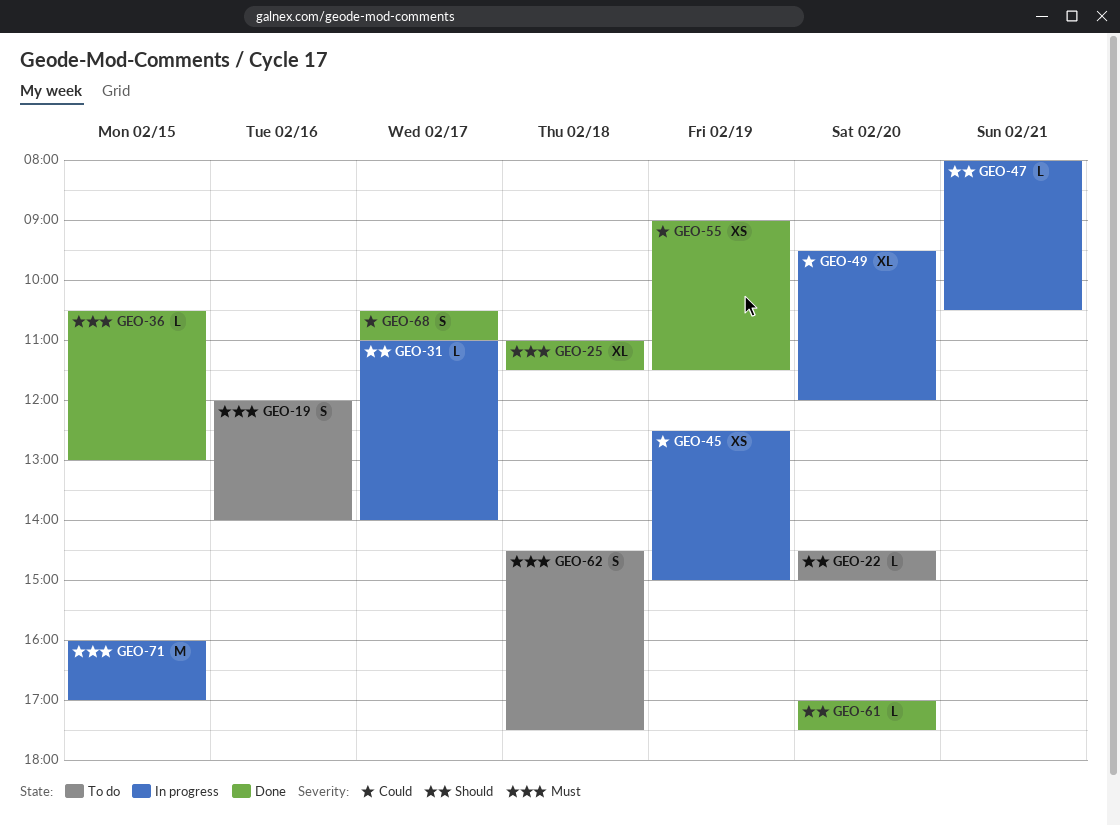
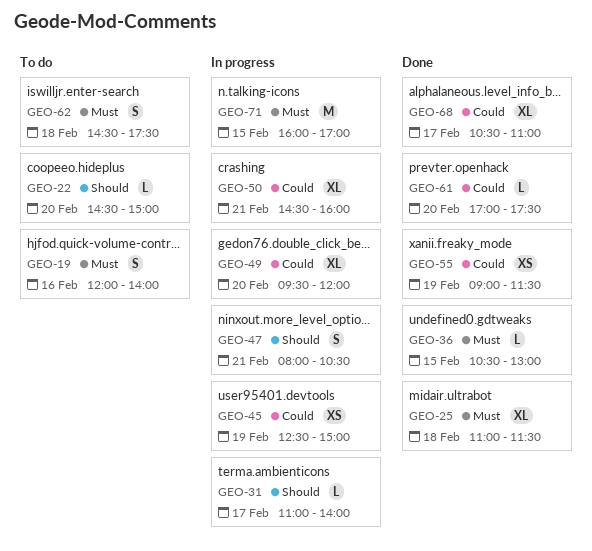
GEO-47, estimate: L -> S
GEO-50: none -> present
GEO-61, priority: Should -> Could
GEO-68, estimate: S -> XL

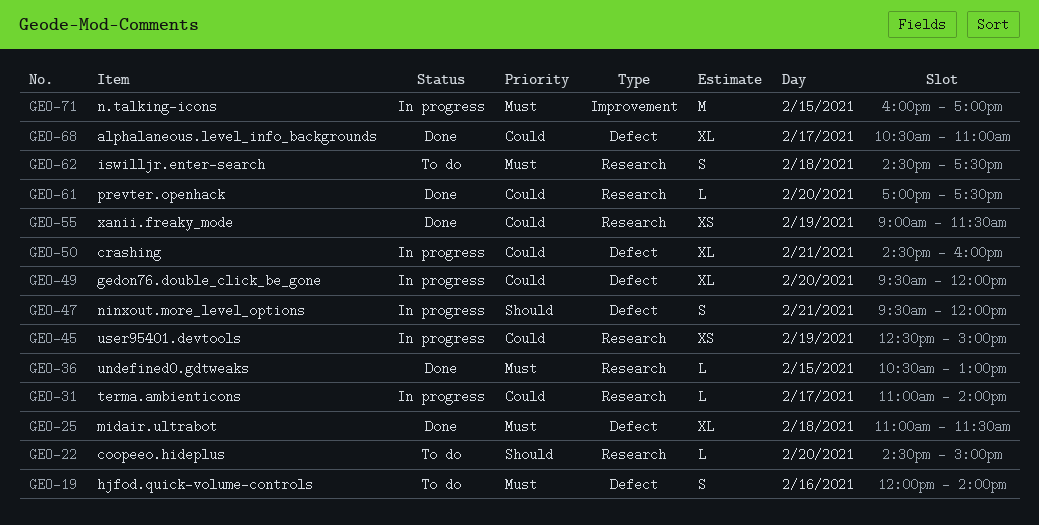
GEO-31, priority: Should -> Could
GEO-47, begins: 08:00 -> 09:30
GEO-47, ends: 10:30 -> 12:00

